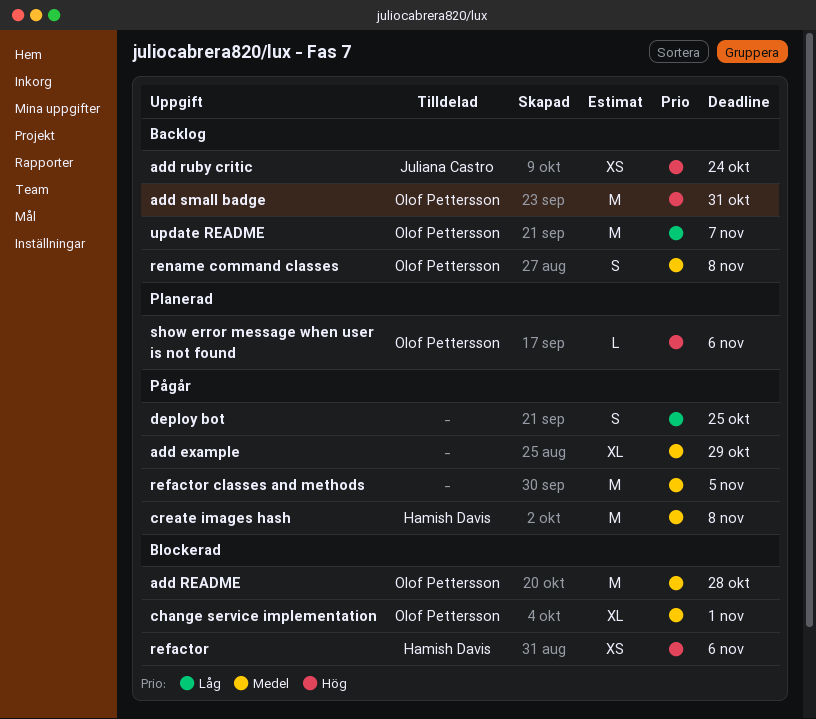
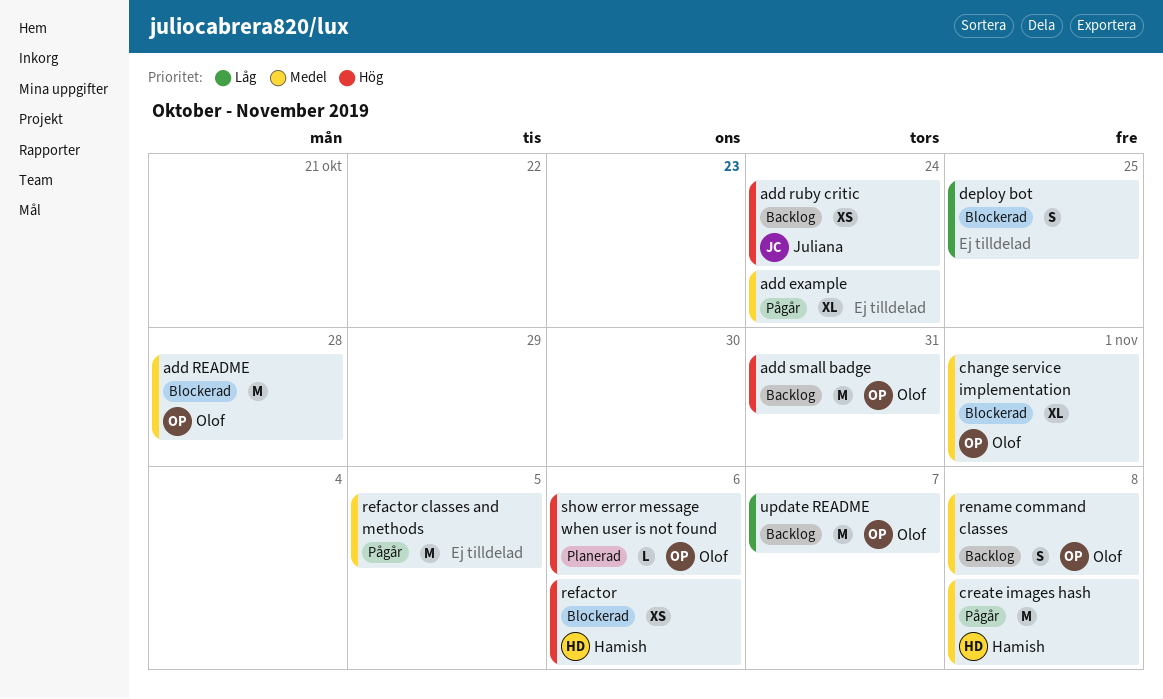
add example, due: Oct 29 -> Oct 24
deploy bot, status: Pågår -> Blockerad

